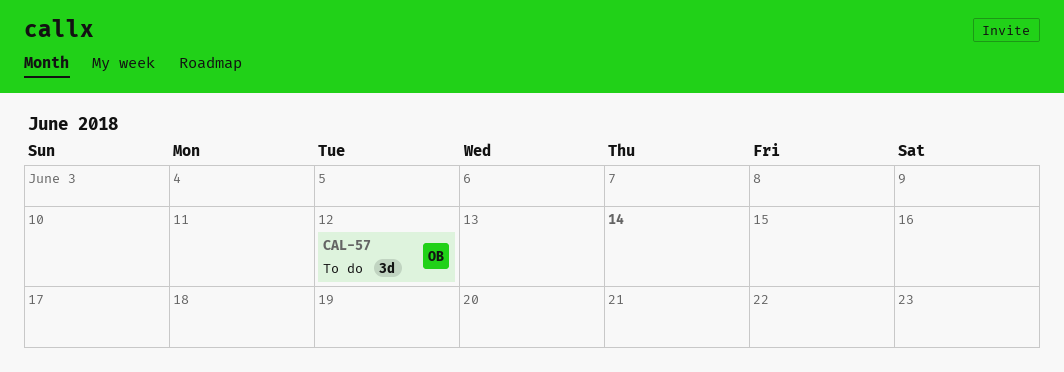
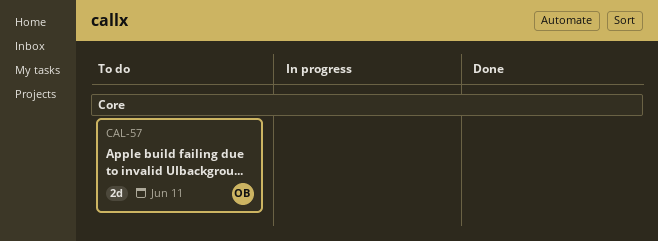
CAL-57, estimate: 3d -> 2d
CAL-57, due: Jun 12 -> Jun 11

